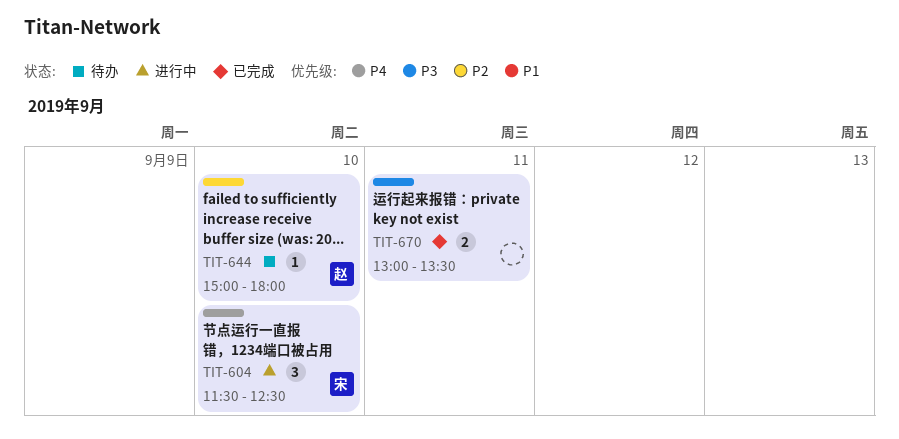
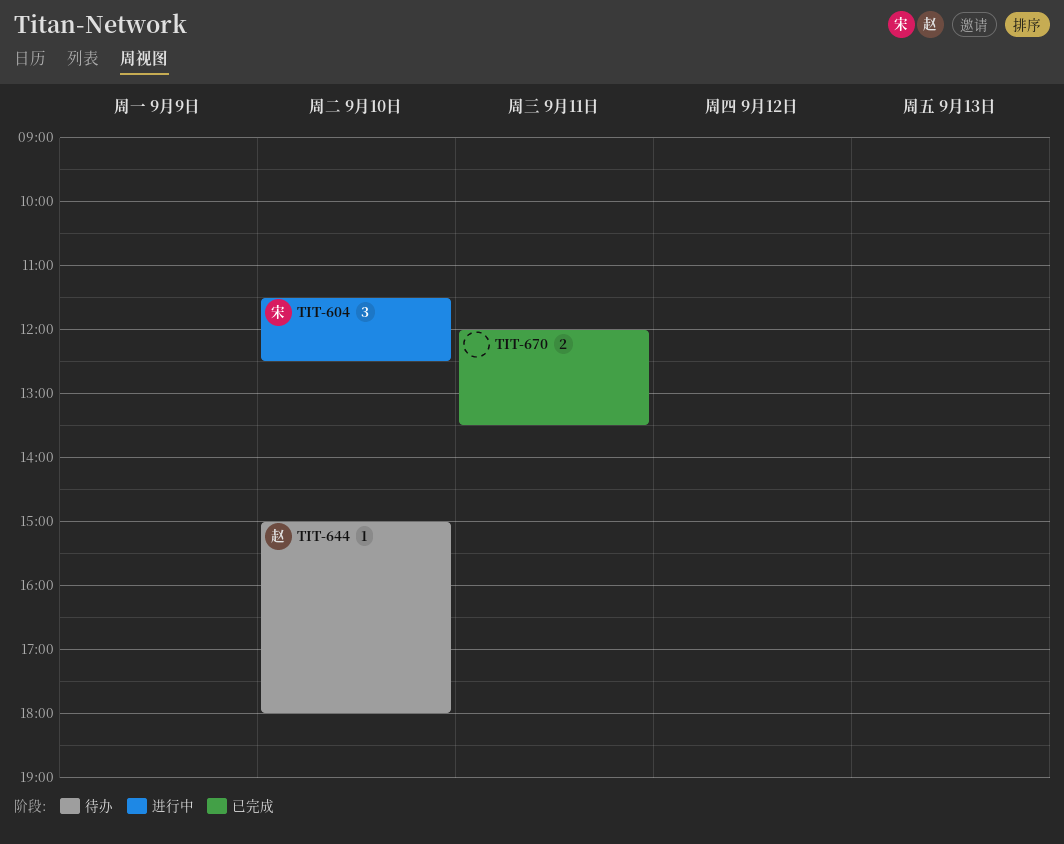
TIT-670, begins: 13:00 -> 12:00

